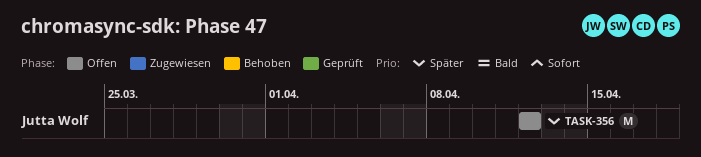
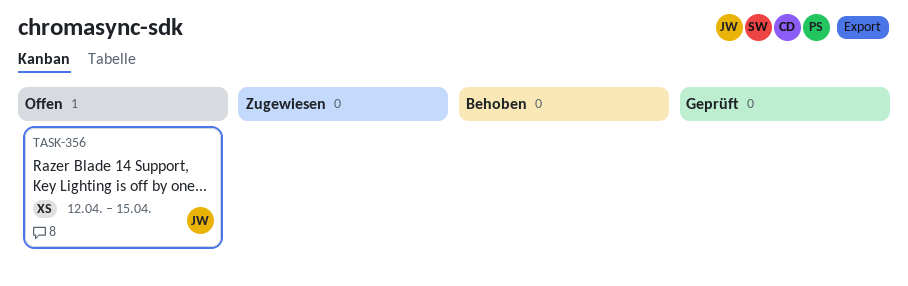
TASK-356, estimate: M -> XS
TASK-356, due: Apr 12 -> Apr 15

